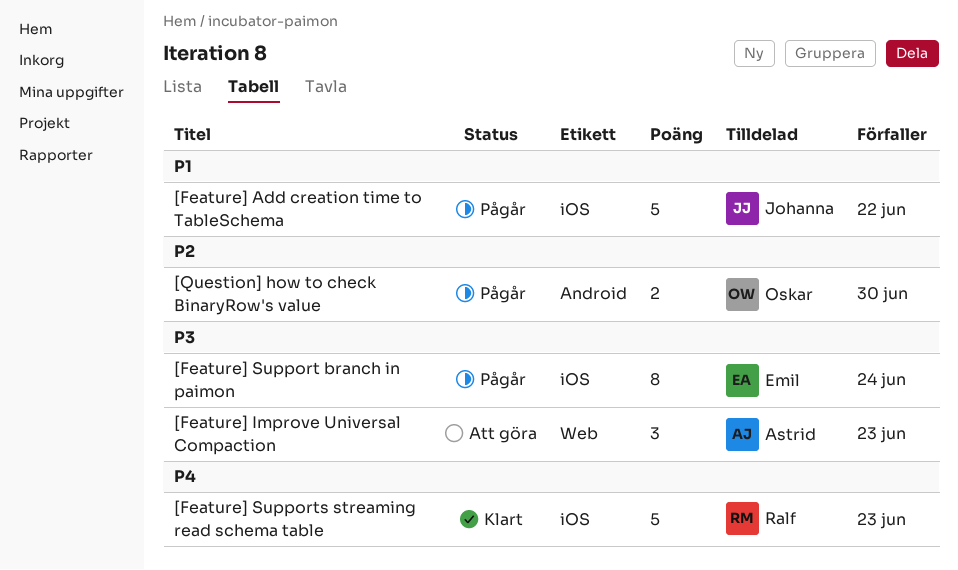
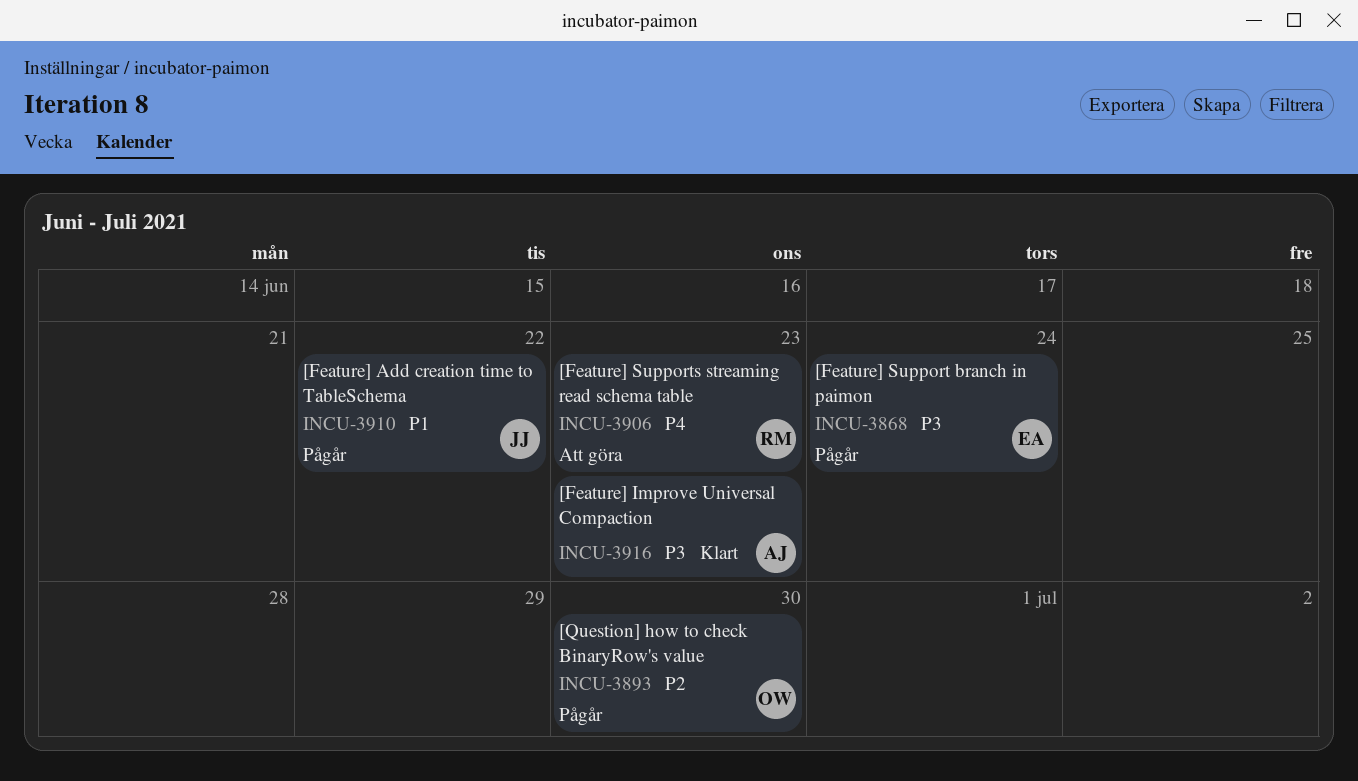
[Feature] Improve Universal Compaction, status: Att göra -> Klart
[Feature] Supports streaming read schema table, status: Klart -> Att göra

